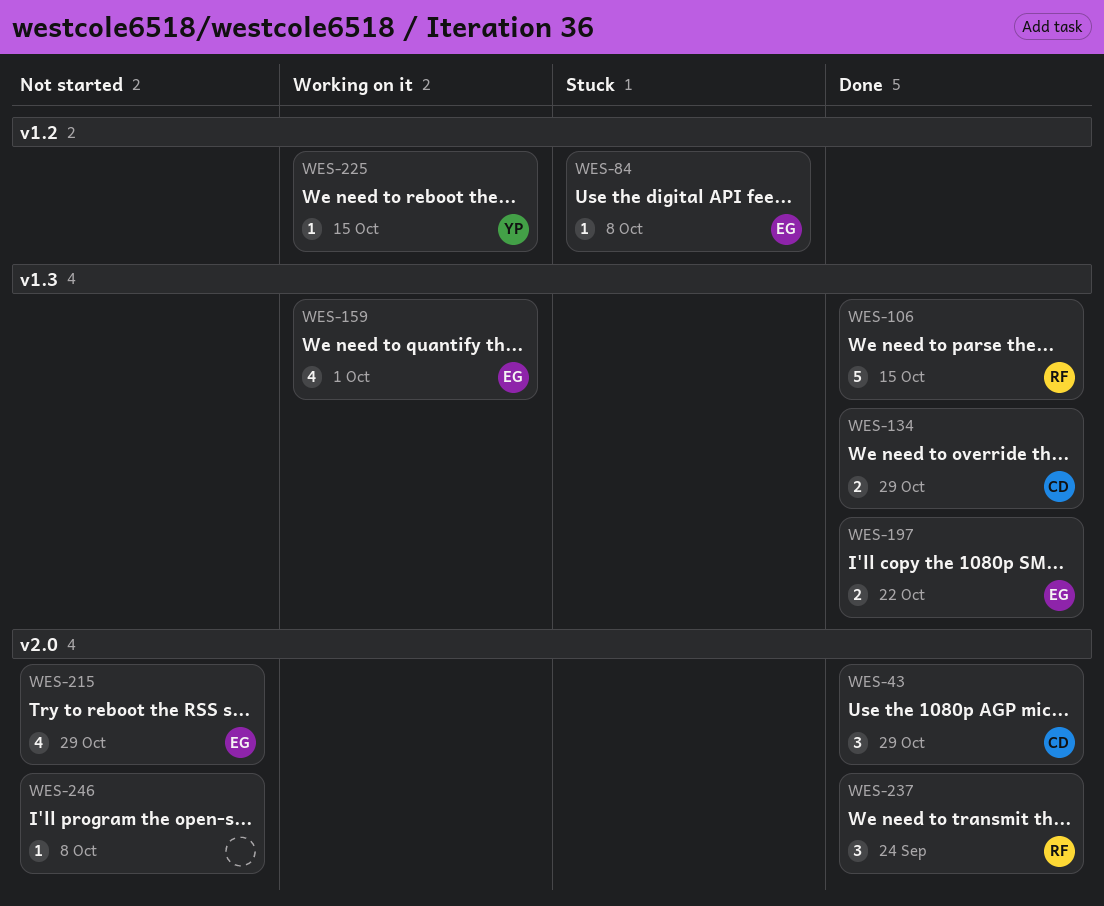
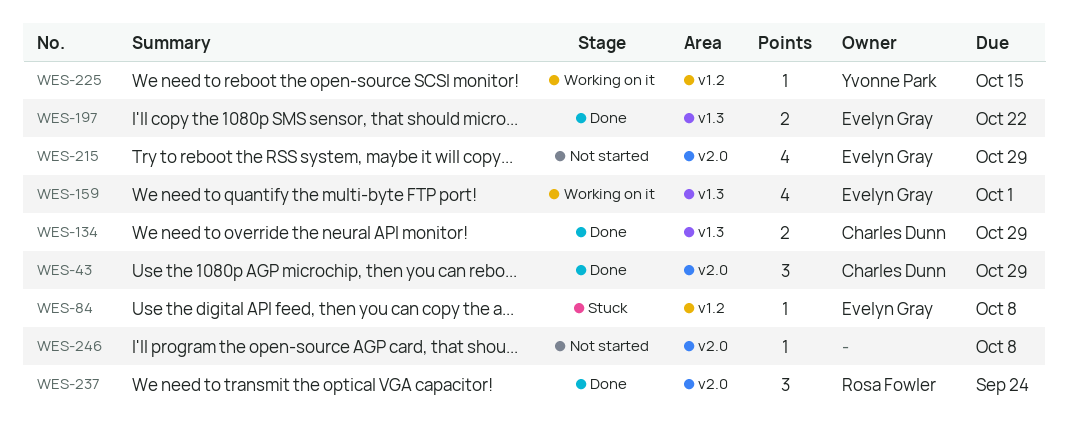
WES-106: present -> none

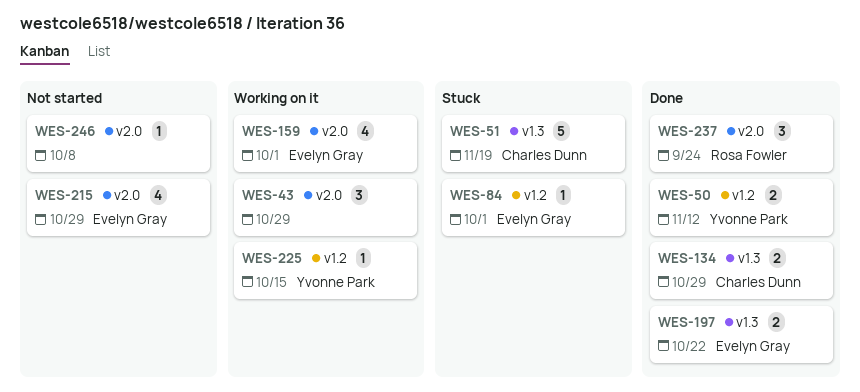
WES-43, status: Done -> Working on it
WES-43, owner: Charles Dunn -> none
WES-50: none -> present
WES-51: none -> present
WES-84, due: Oct 8 -> Oct 1
WES-159, label: v1.3 -> v2.0

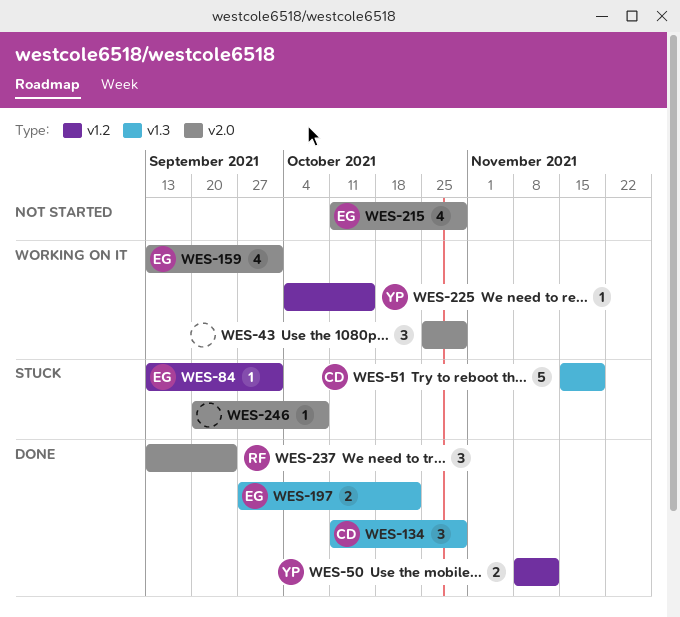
WES-134, estimate: 2 -> 3
WES-246, status: Not started -> Stuck

